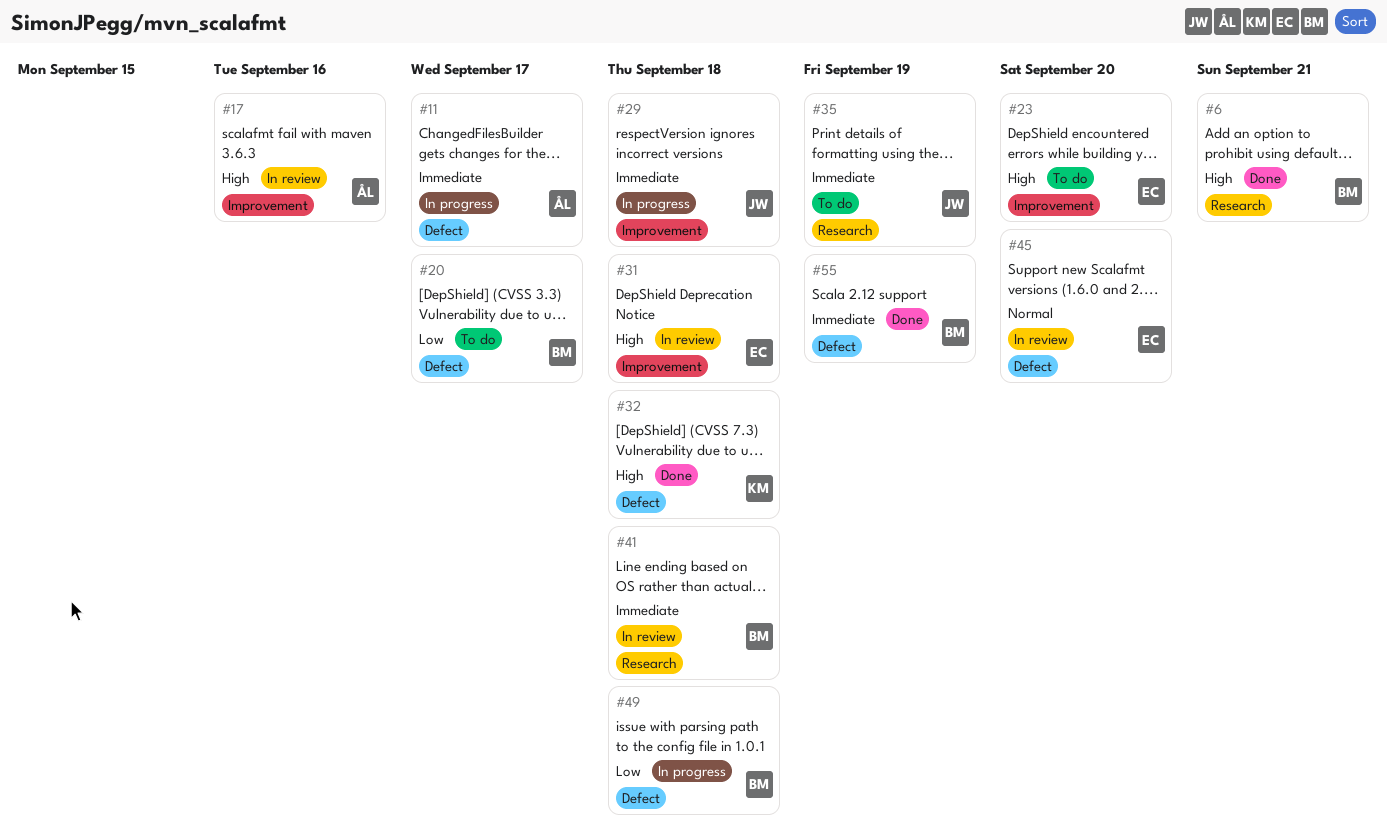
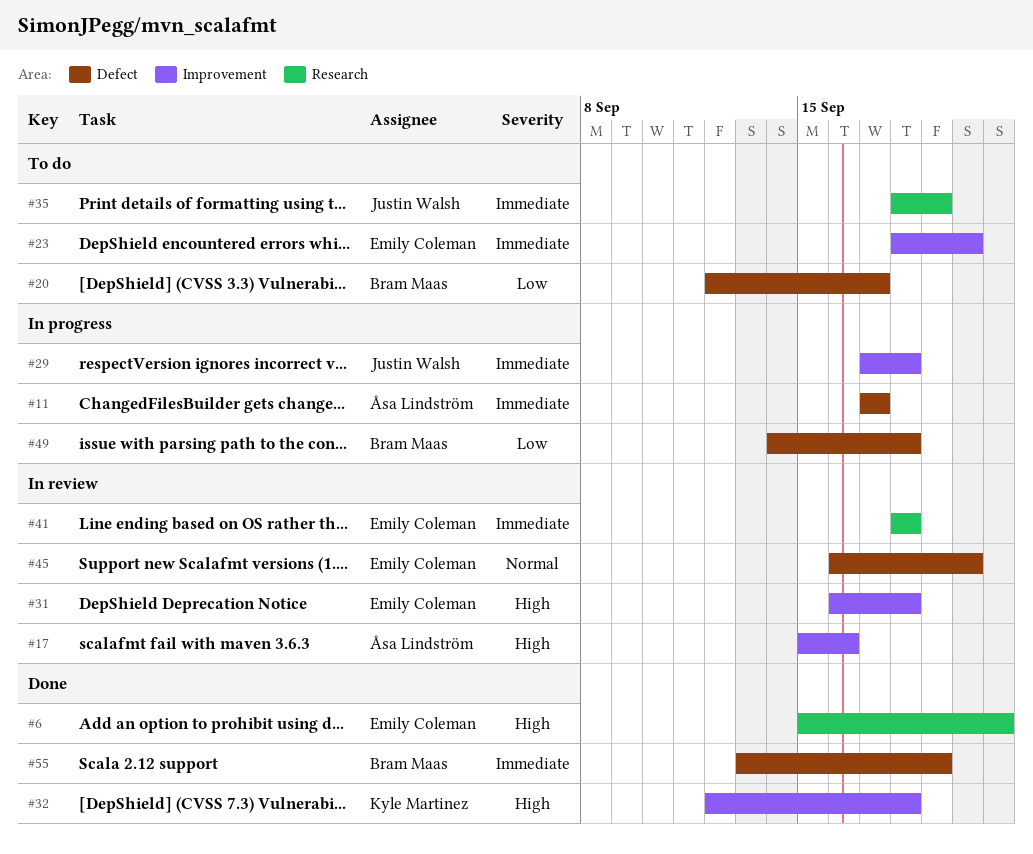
#6, owner: Bram Maas -> Emily Coleman
#23, priority: High -> Immediate
#32, label: Defect -> Improvement
#41, owner: Bram Maas -> Emily Coleman

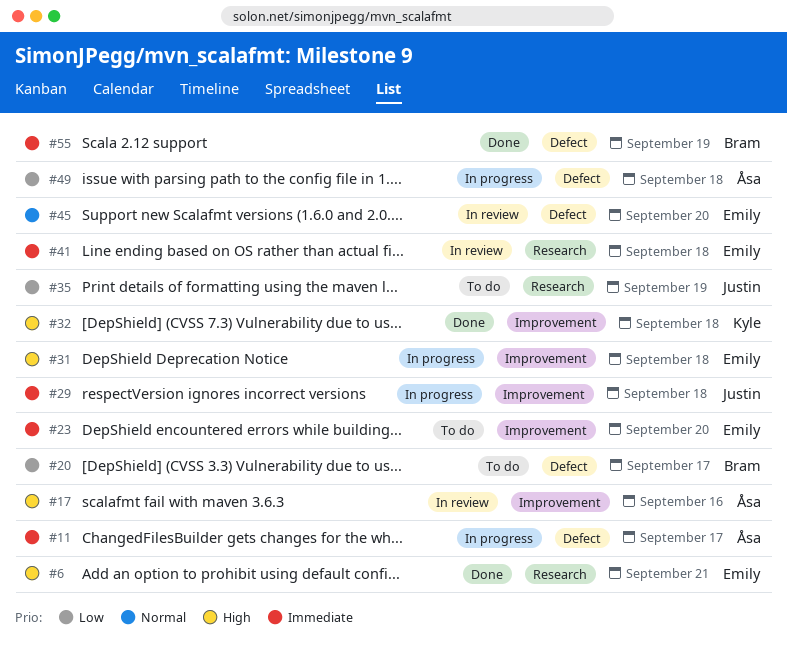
#31, status: In review -> In progress
#35, priority: Immediate -> Low
#49, owner: Bram Maas -> Åsa Lindström

